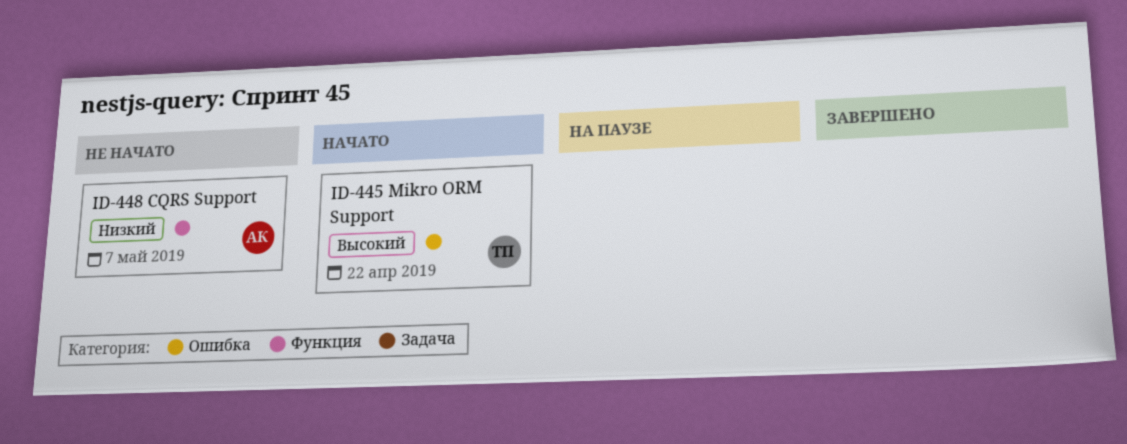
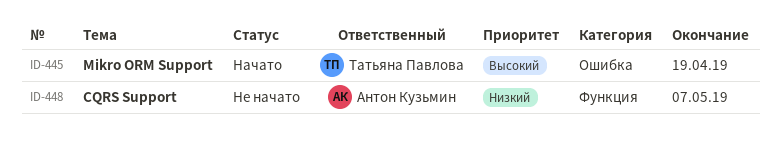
ID-445, due: Apr 22 -> Apr 19

